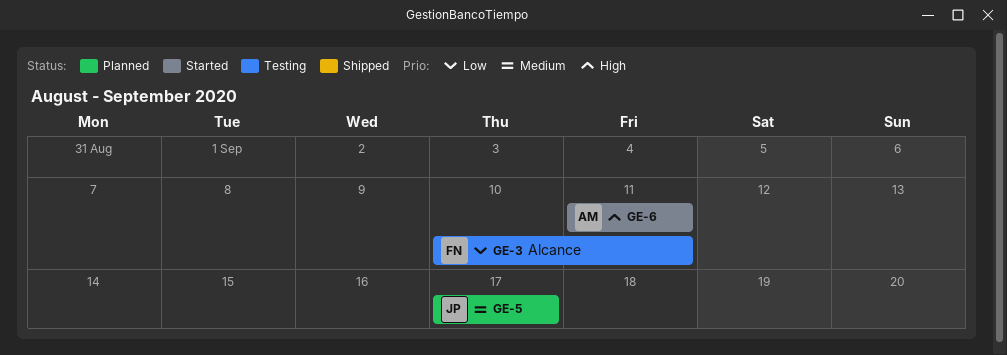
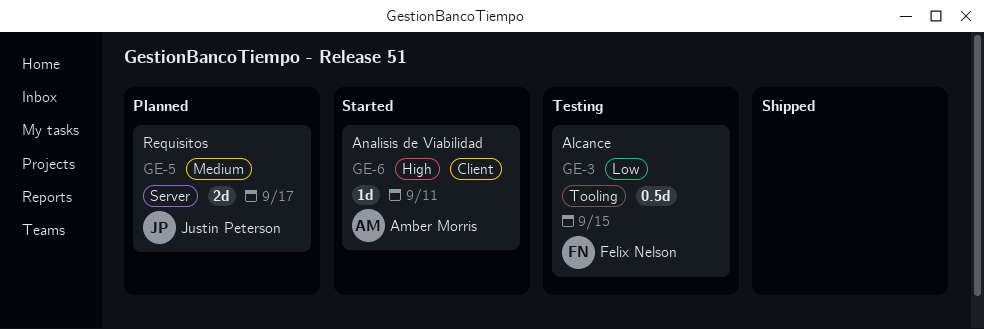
GE-3, due: Sep 11 -> Sep 15

